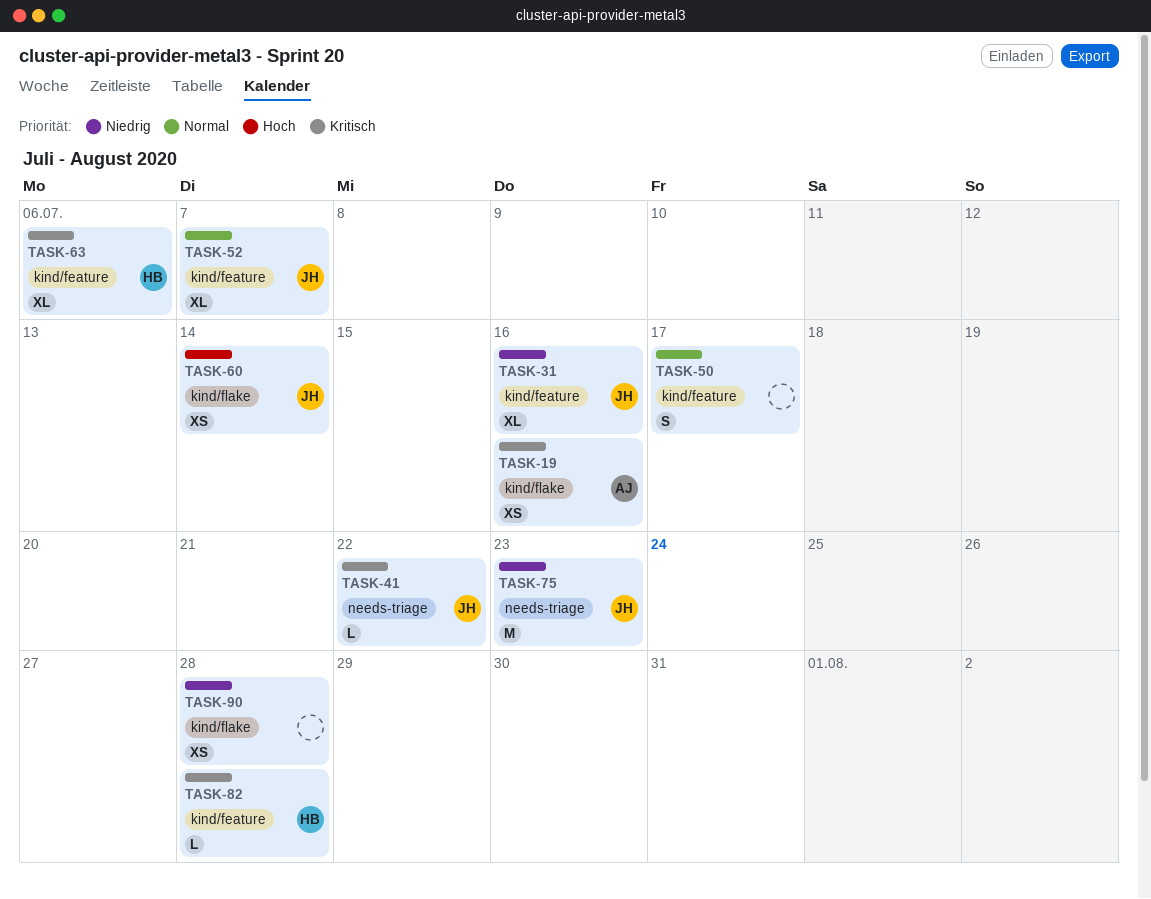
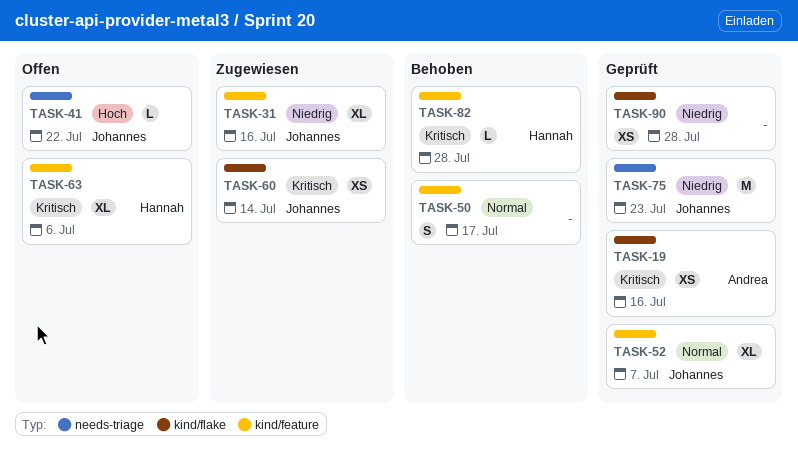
TASK-41, priority: Kritisch -> Hoch
TASK-60, priority: Hoch -> Kritisch

